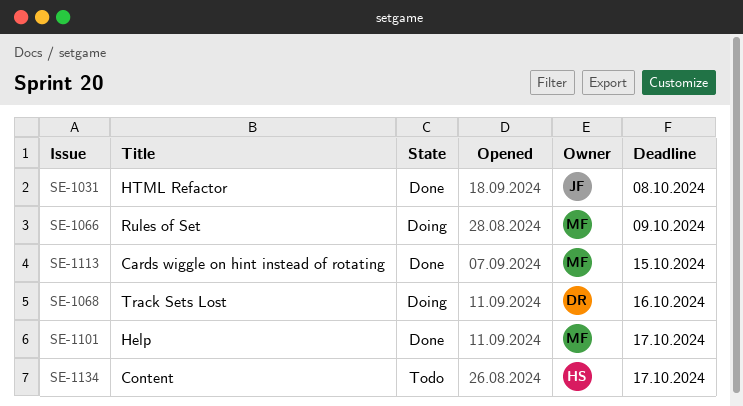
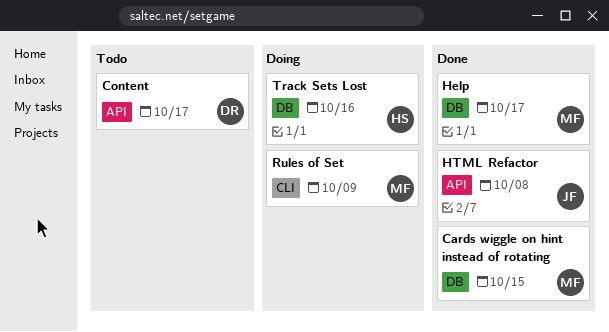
Content, owner: HS -> DR
Track Sets Lost, owner: DR -> HS

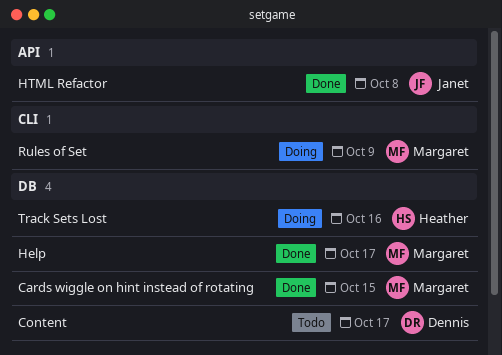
Content, label: API -> DB

